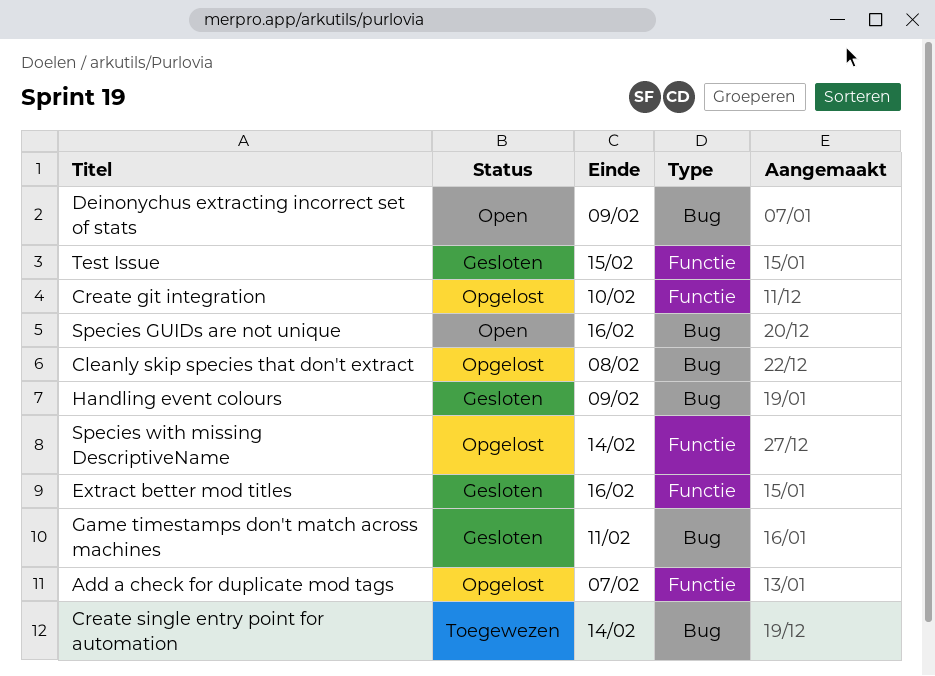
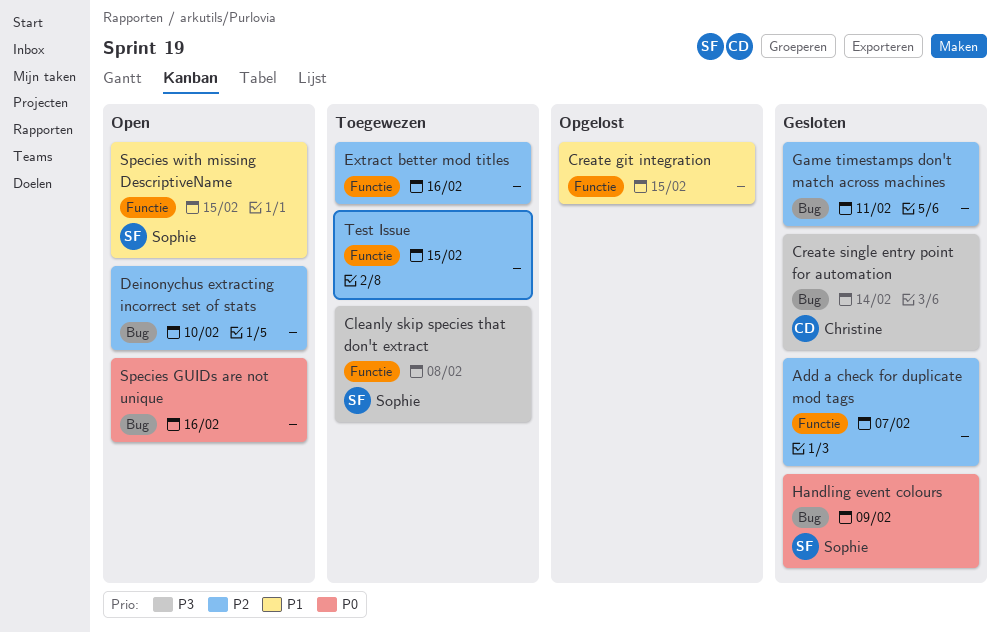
Add a check for duplicate mod tags, status: Opgelost -> Gesloten
Cleanly skip species that don't extract, status: Opgelost -> Toegewezen
Cleanly skip species that don't extract, label: Bug -> Functie
Create git integration, due: Feb 10 -> Feb 15
Create single entry point for automation, status: Toegewezen -> Gesloten
Deinonychus extracting incorrect set of stats, due: Feb 9 -> Feb 10
Extract better mod titles, status: Gesloten -> Toegewezen
Species with missing DescriptiveName, status: Opgelost -> Open
Species with missing DescriptiveName, due: Feb 14 -> Feb 15
Test Issue, status: Gesloten -> Toegewezen

